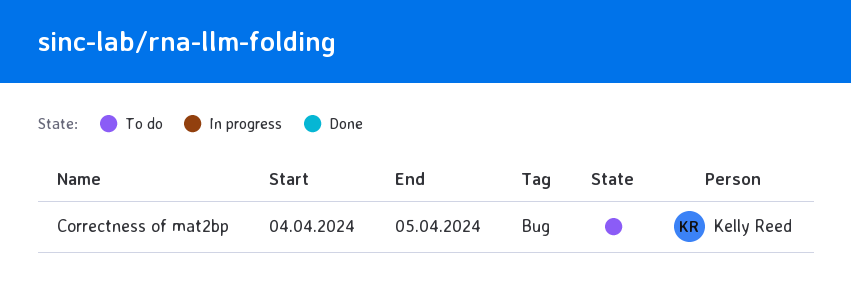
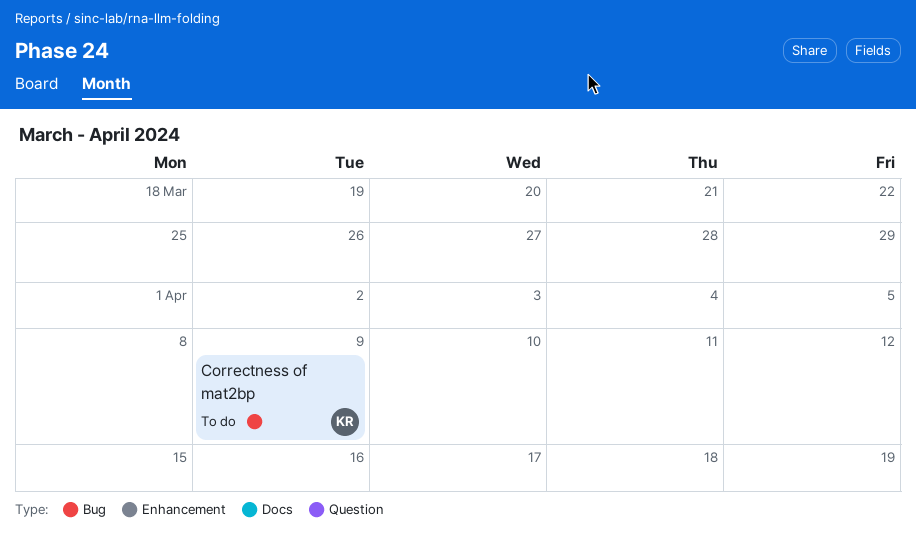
Correctness of mat2bp, due: Apr 5 -> Apr 9

